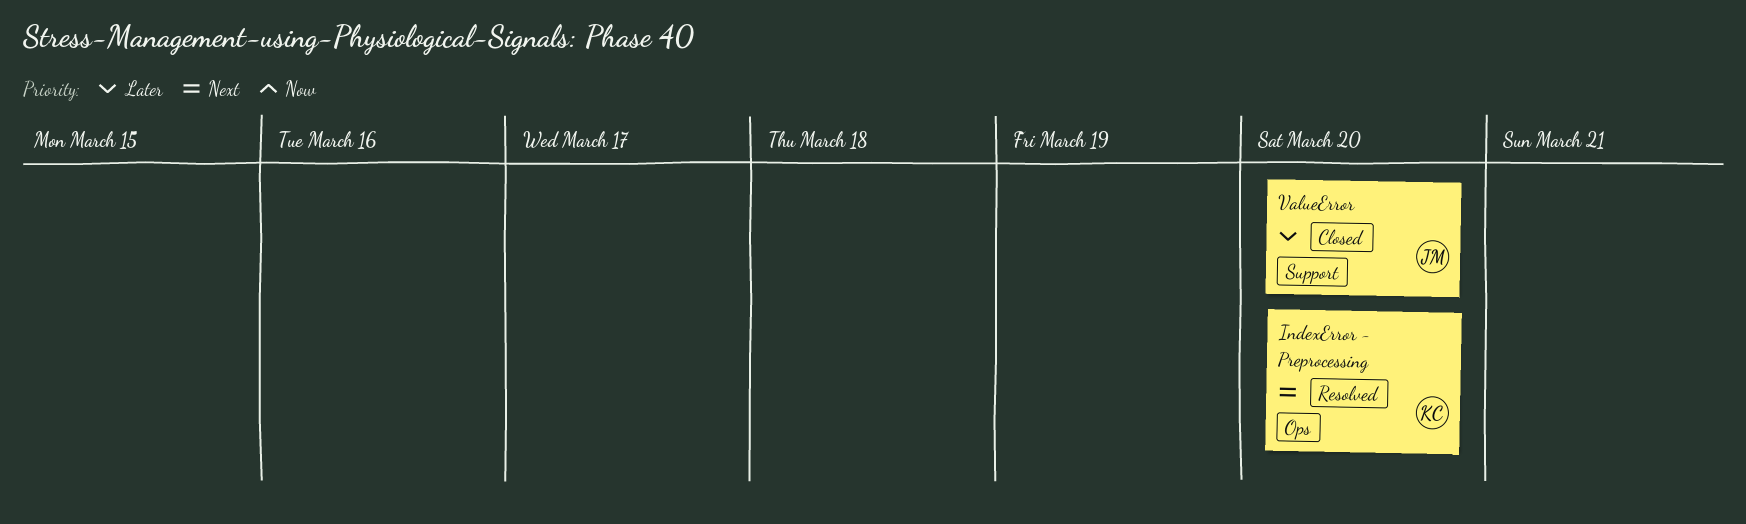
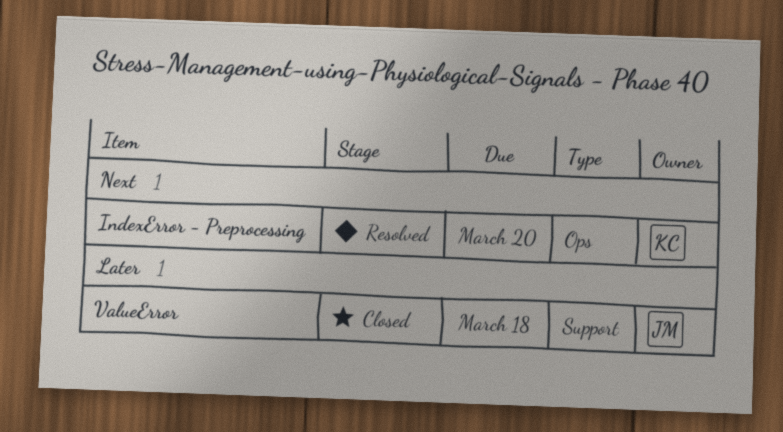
ValueError, due: Mar 20 -> Mar 18

